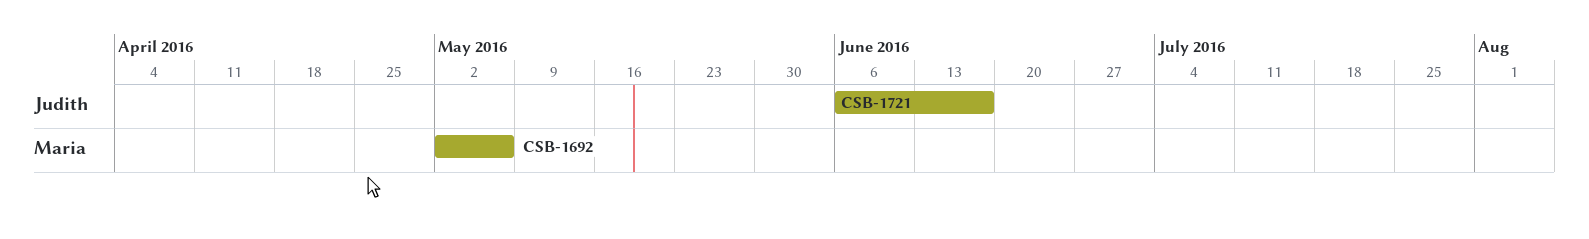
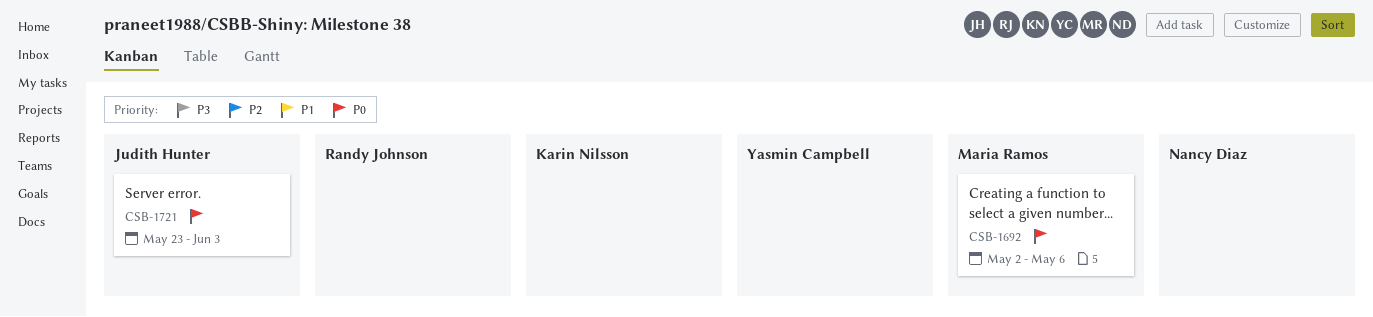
CSB-1721, start: Jun 6 -> May 23
CSB-1721, due: Jun 17 -> Jun 3

